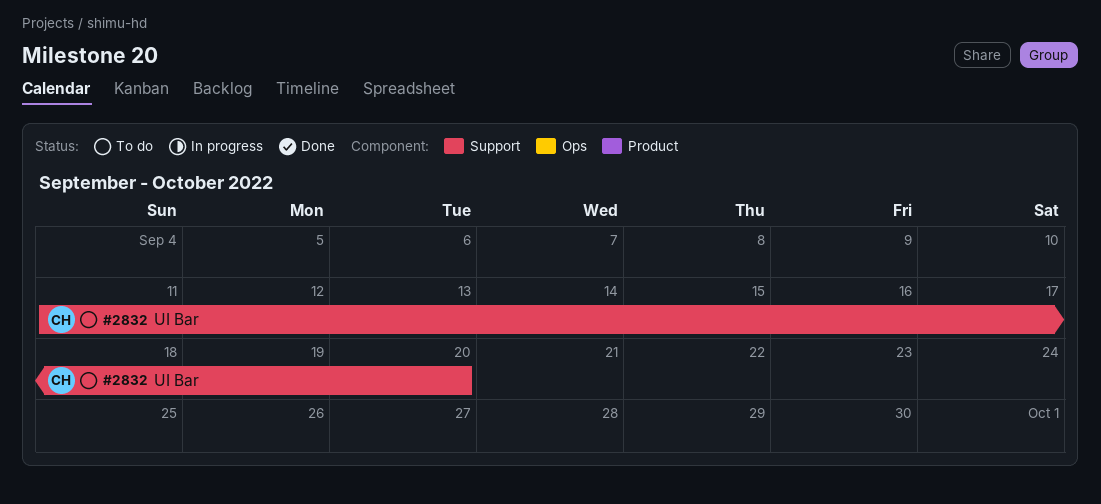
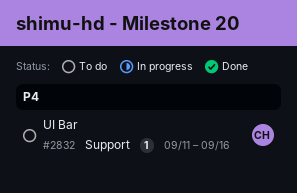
#2832, due: Sep 20 -> Sep 16

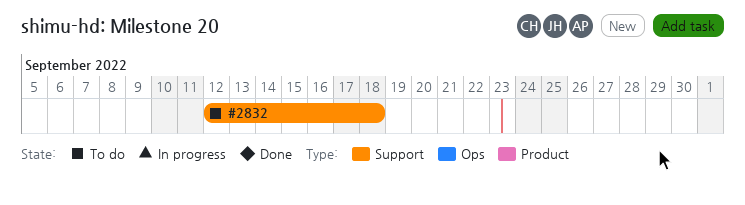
#2832, start: Sep 11 -> Sep 12
#2832, due: Sep 16 -> Sep 18

